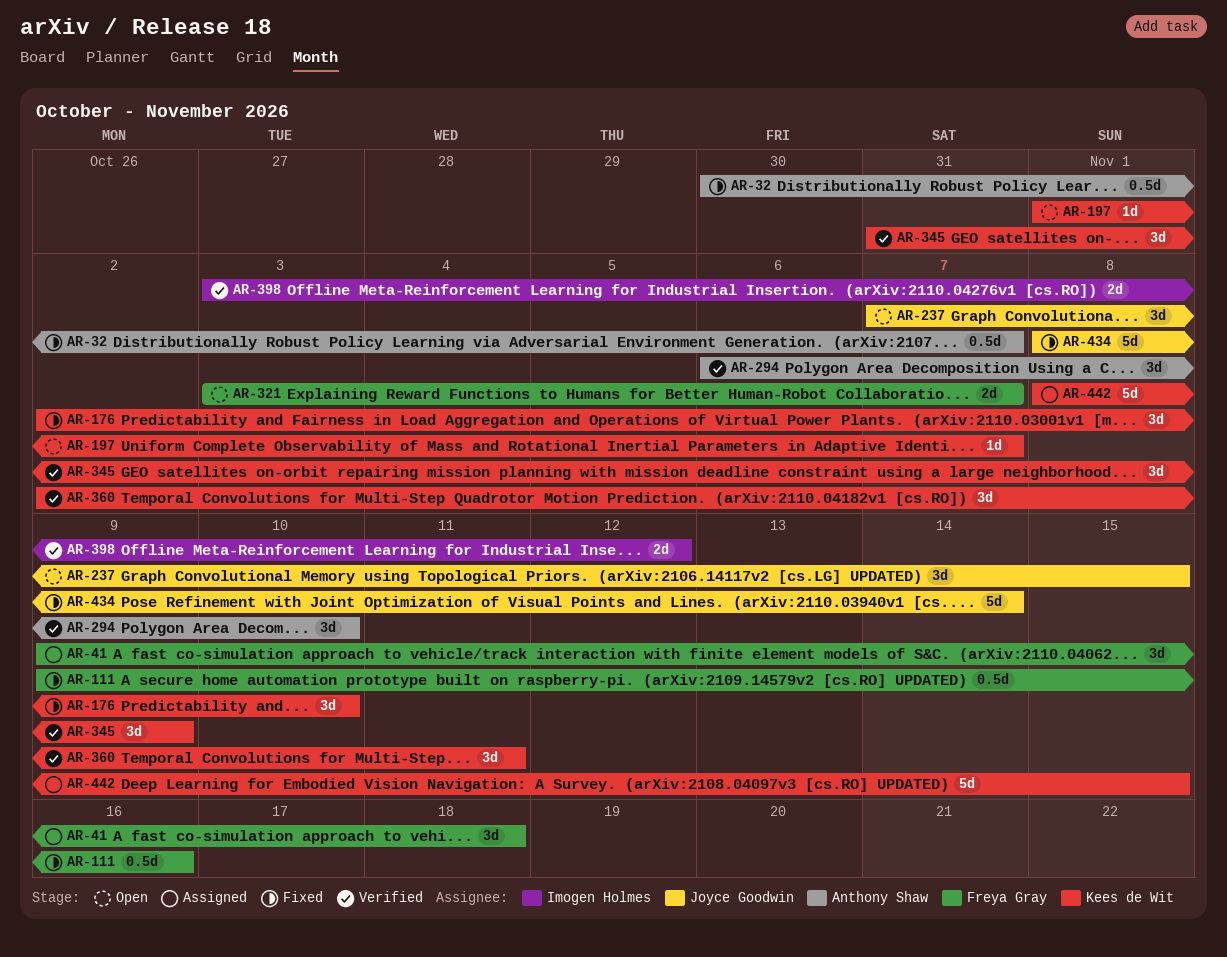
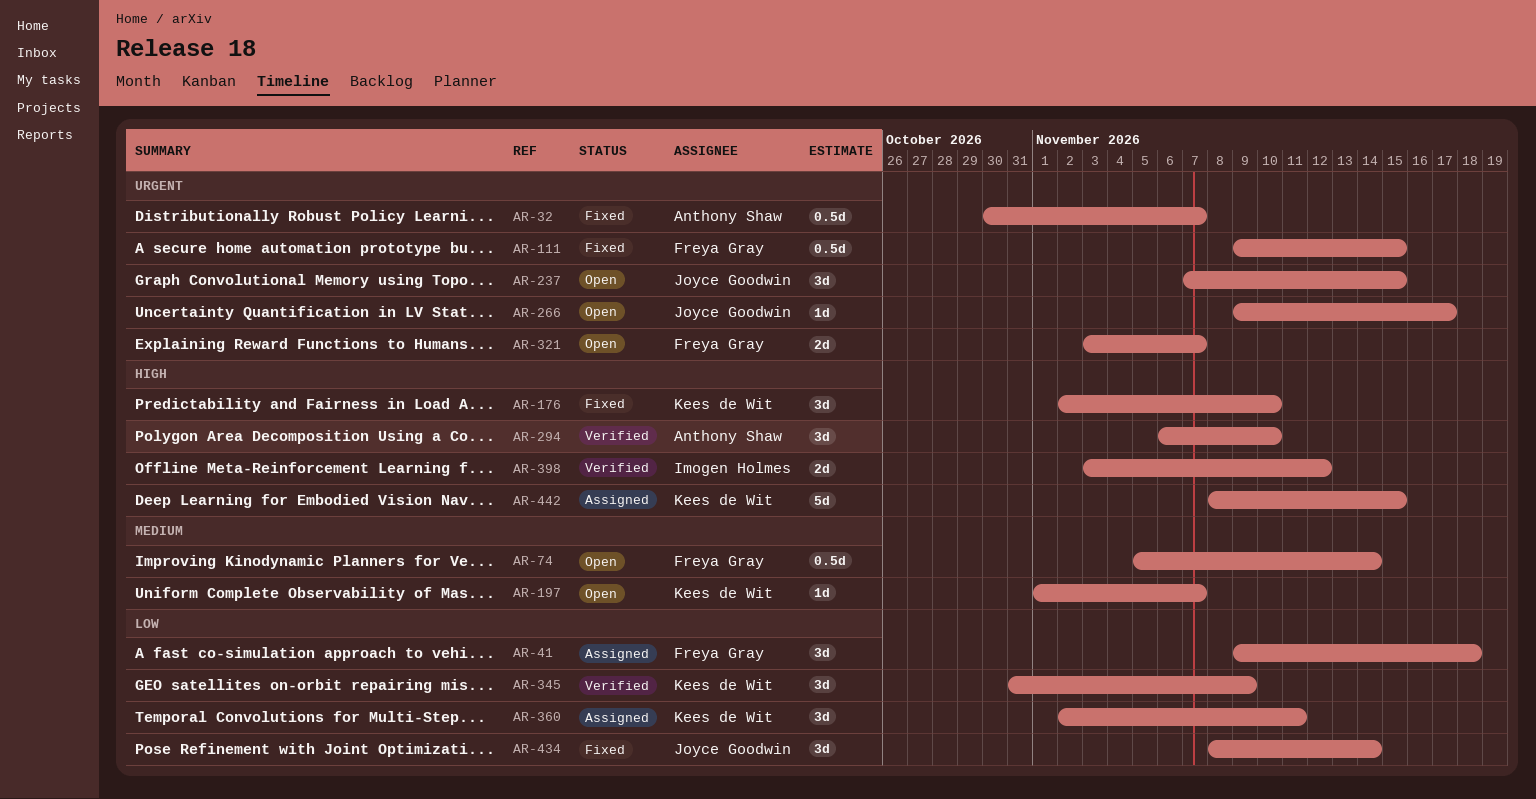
AR-74: none -> present
AR-111, due: Nov 16 -> Nov 15
AR-266: none -> present
AR-360, status: Verified -> Assigned
AR-434, estimate: 5d -> 3d

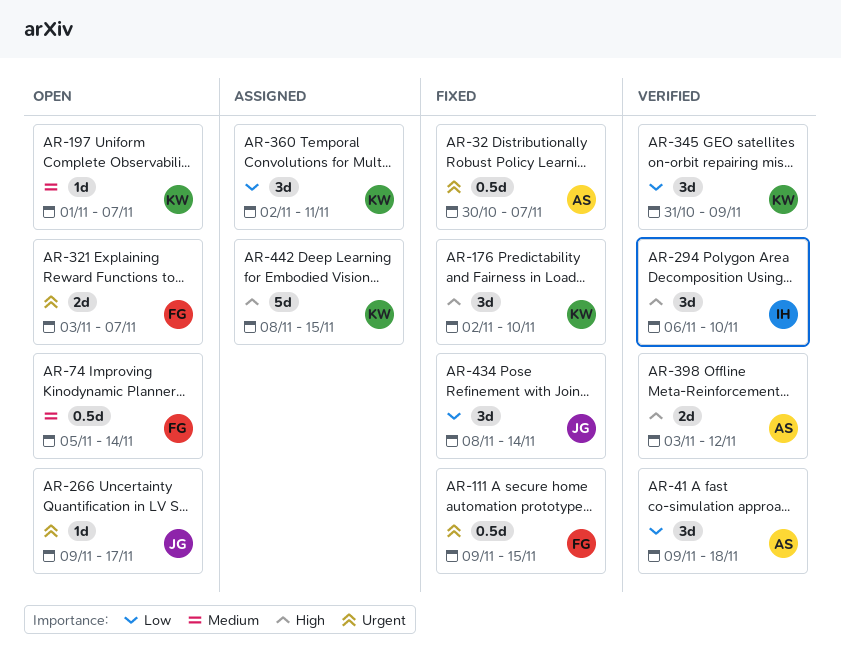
AR-41, status: Assigned -> Verified
AR-41, owner: Freya Gray -> Anthony Shaw
AR-237: present -> none
AR-294, owner: Anthony Shaw -> Imogen Holmes
AR-398, owner: Imogen Holmes -> Anthony Shaw

